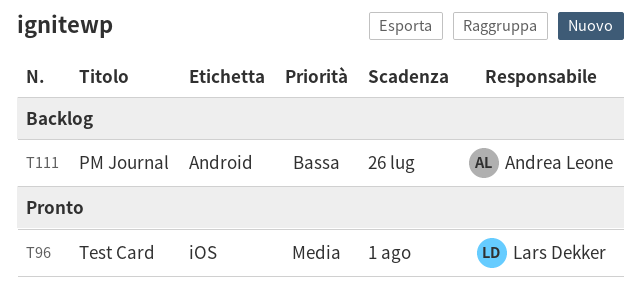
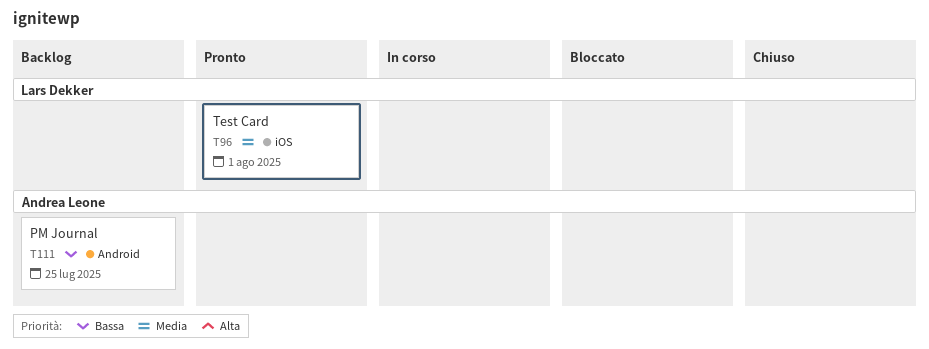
T111, due: Jul 26 -> Jul 25

